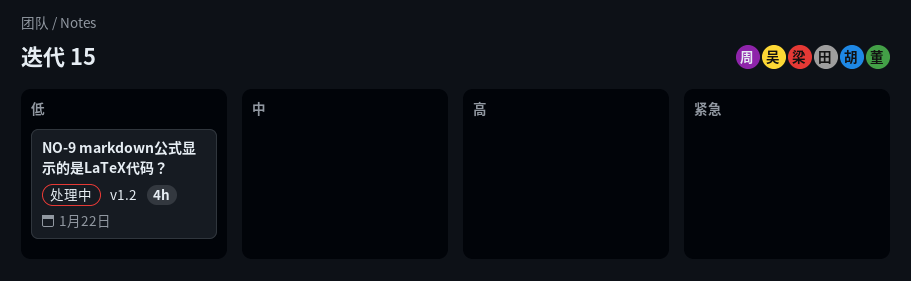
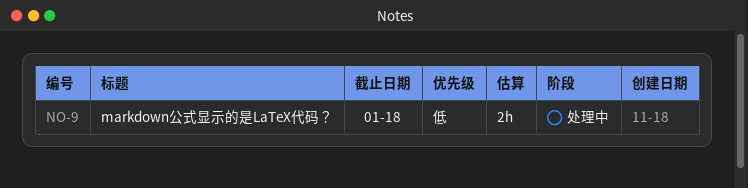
NO-9, estimate: 4h -> 2h
NO-9, due: Jan 22 -> Jan 18

